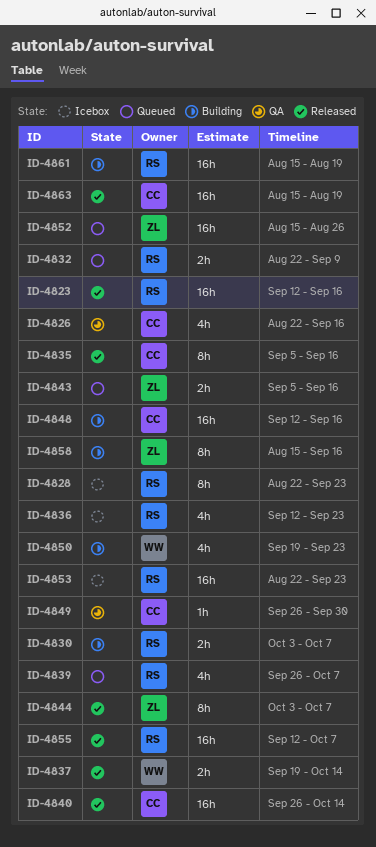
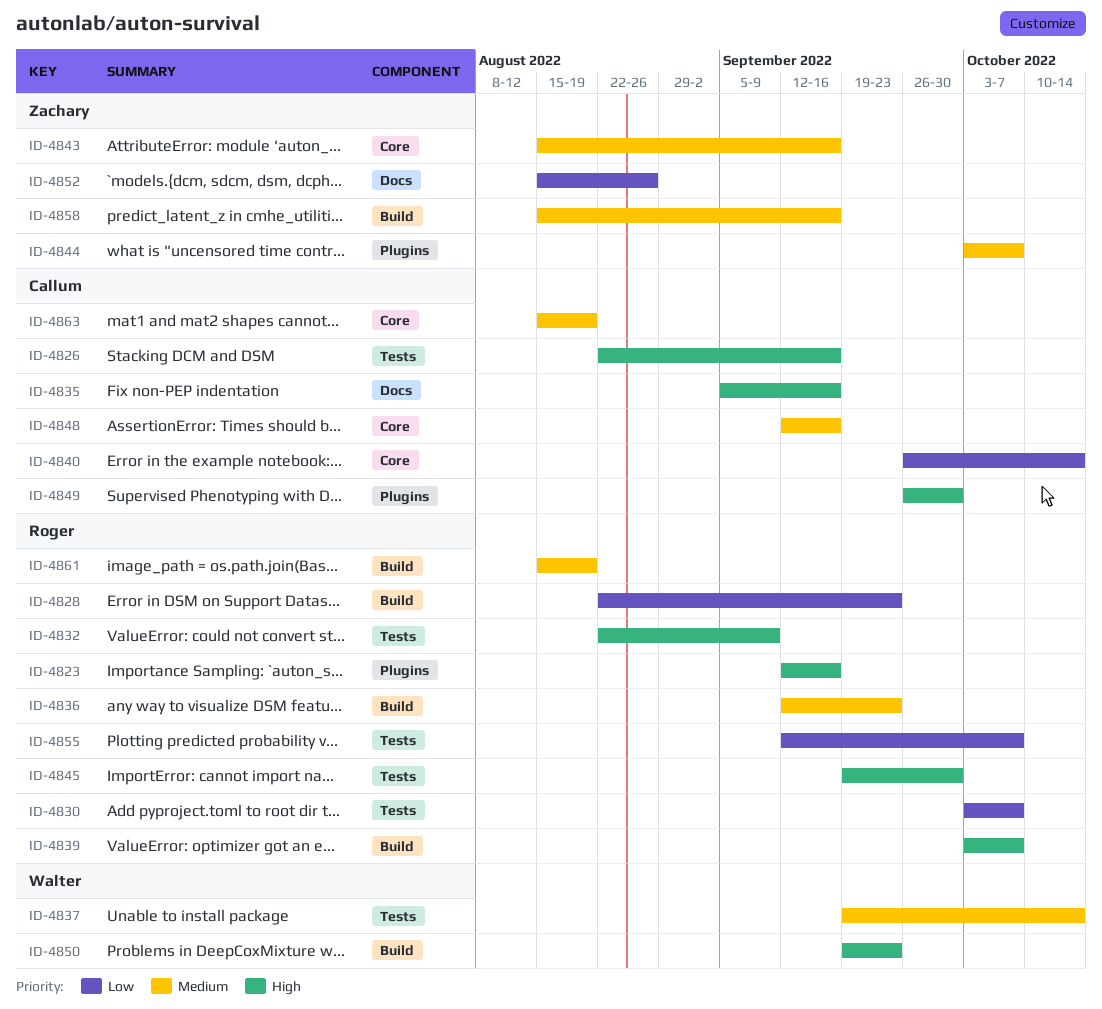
ID-4839, start: Sep 26 -> Oct 3
ID-4843, start: Sep 5 -> Aug 15
ID-4845: none -> present
ID-4853: present -> none

